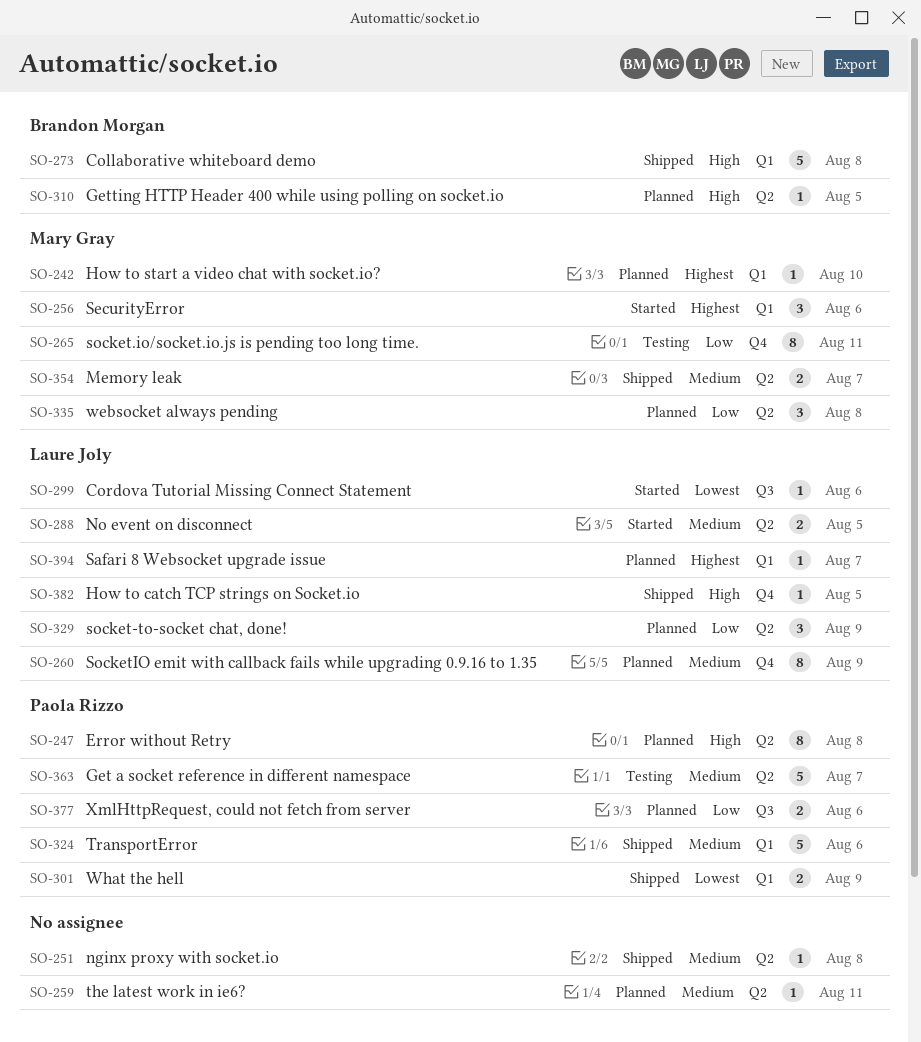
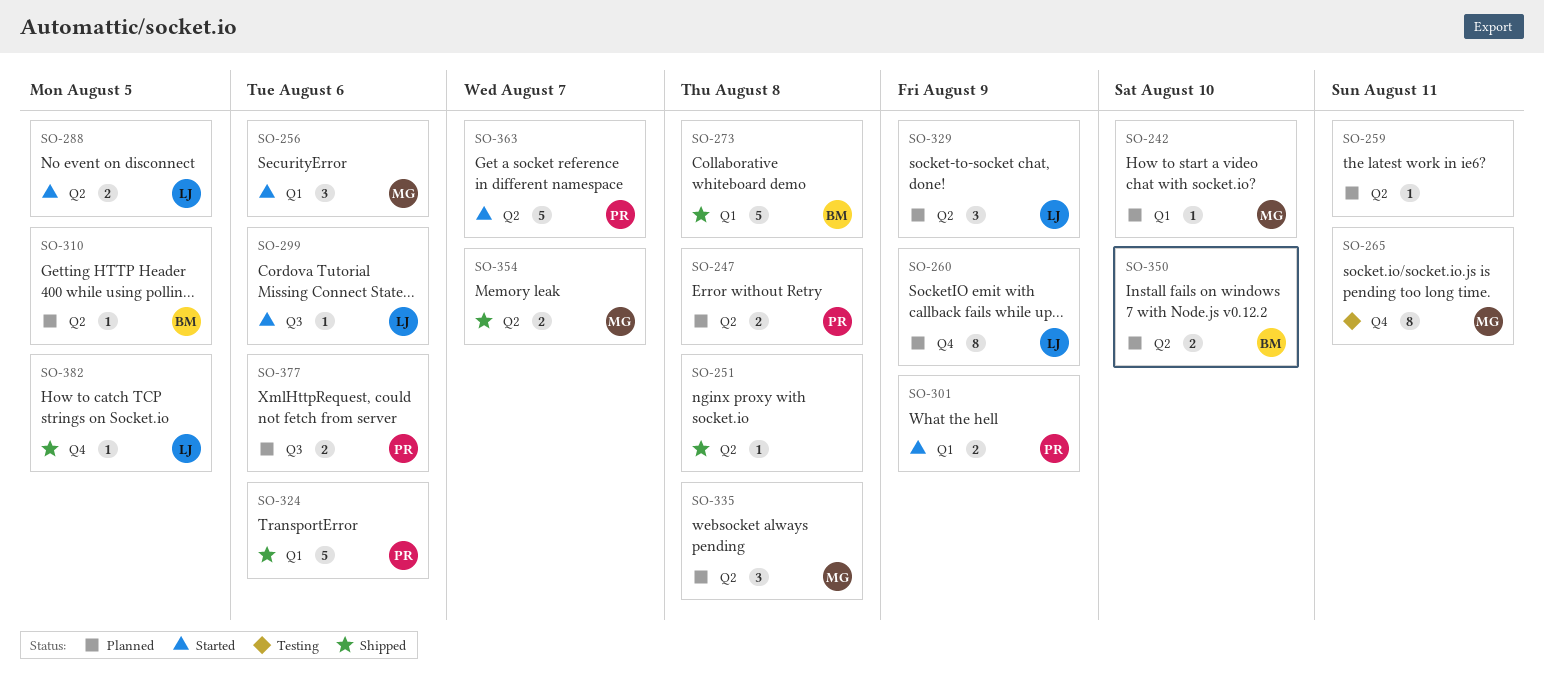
SO-247, estimate: 8 -> 2
SO-301, status: Shipped -> Started
SO-350: none -> present
SO-363, status: Testing -> Started
SO-394: present -> none

